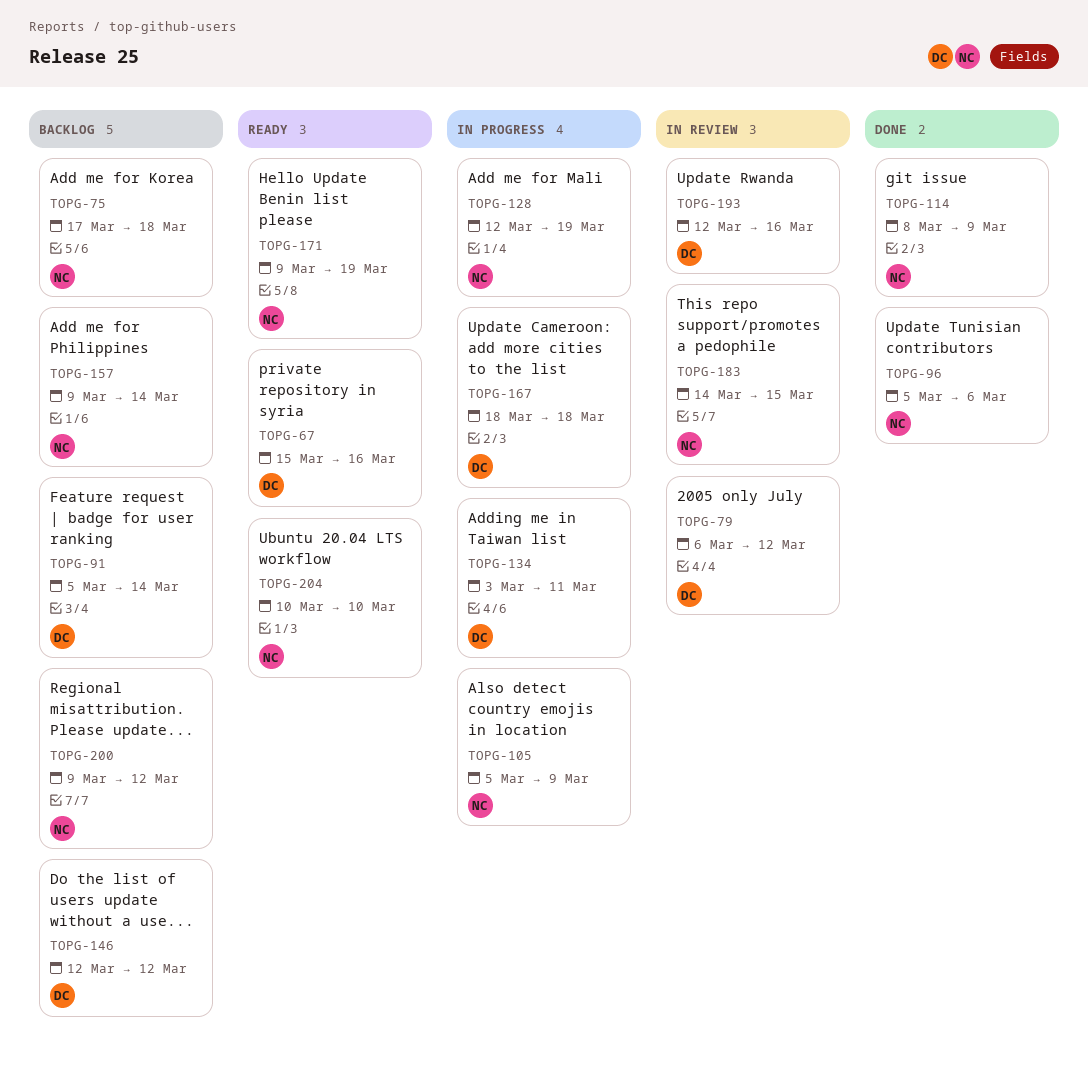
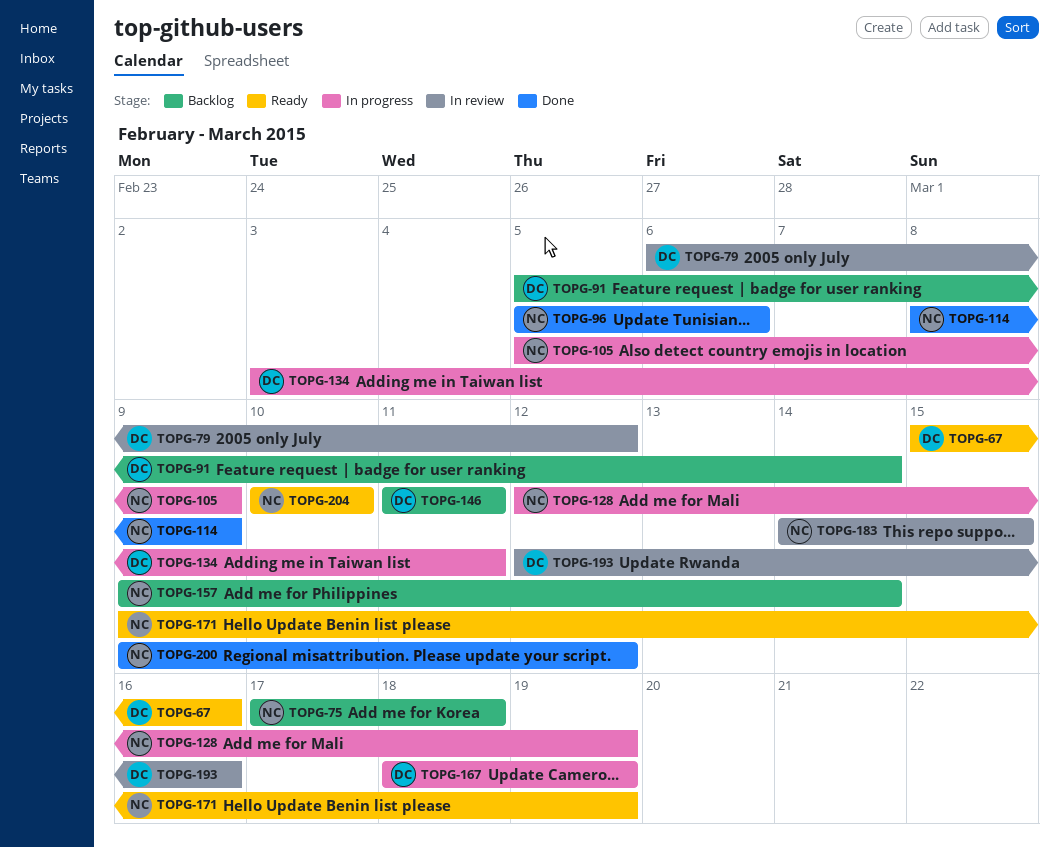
TOPG-146, start: Mar 12 -> Mar 11
TOPG-146, due: Mar 12 -> Mar 11
TOPG-167, due: Mar 18 -> Mar 19
TOPG-200, status: Backlog -> Done

